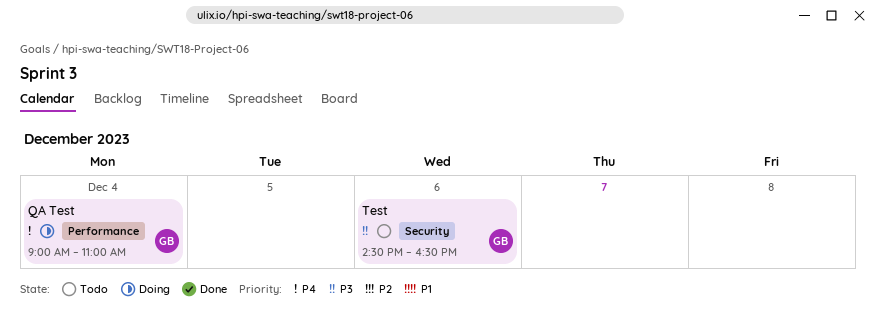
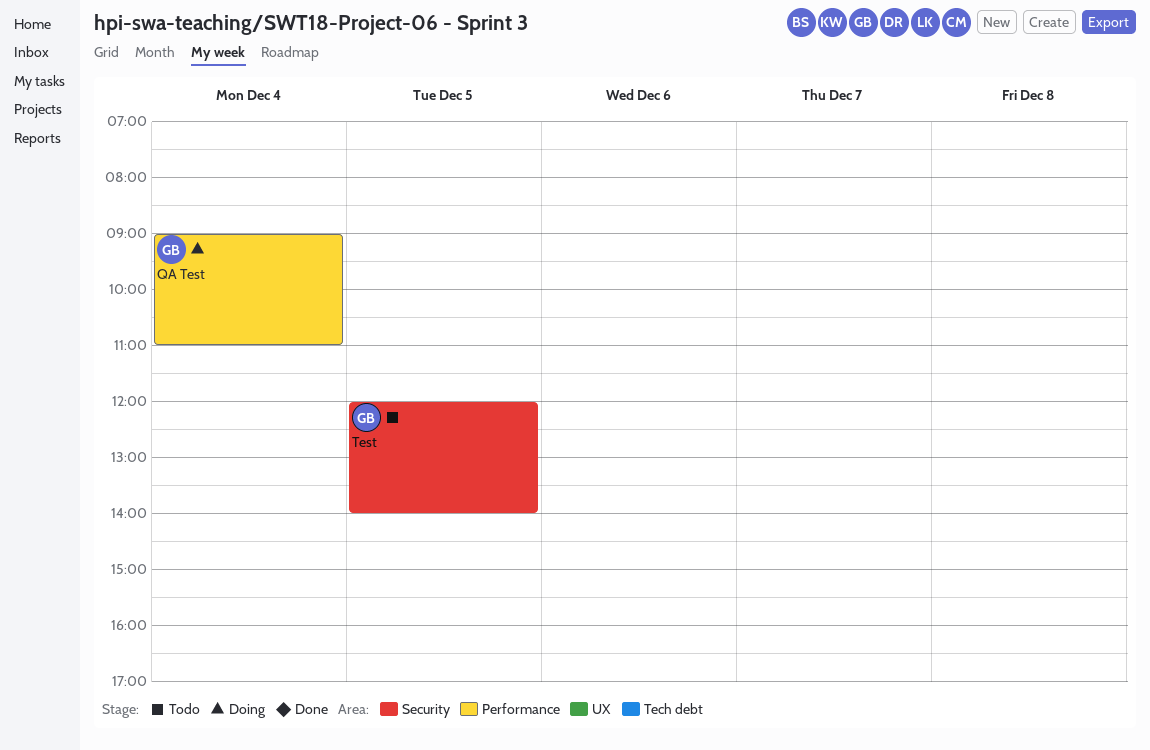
Test, day: Dec 6 -> Dec 5
Test, begins: 14:30 -> 12:00
Test, ends: 16:30 -> 14:00

